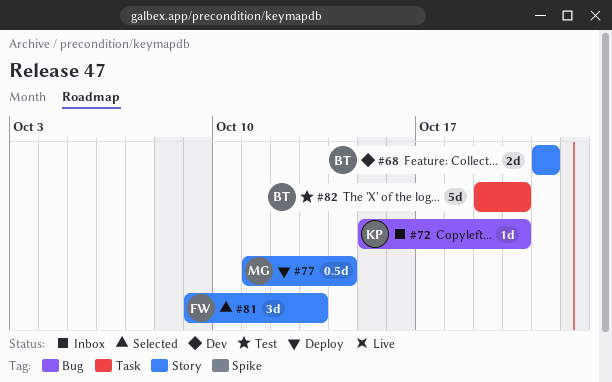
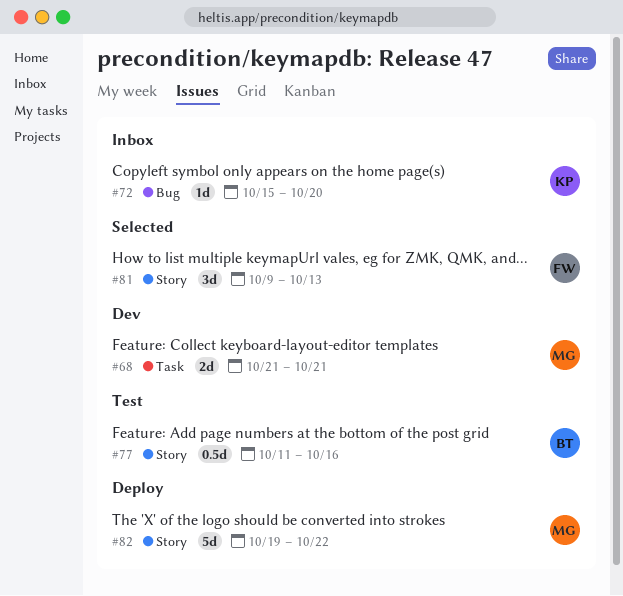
#68, owner: BT -> MG
#68, label: Story -> Task
#77, status: Deploy -> Test
#77, owner: MG -> BT
#77, due: Oct 14 -> Oct 16
#82, status: Test -> Deploy
#82, owner: BT -> MG
#82, label: Task -> Story
#82, due: Oct 20 -> Oct 22

